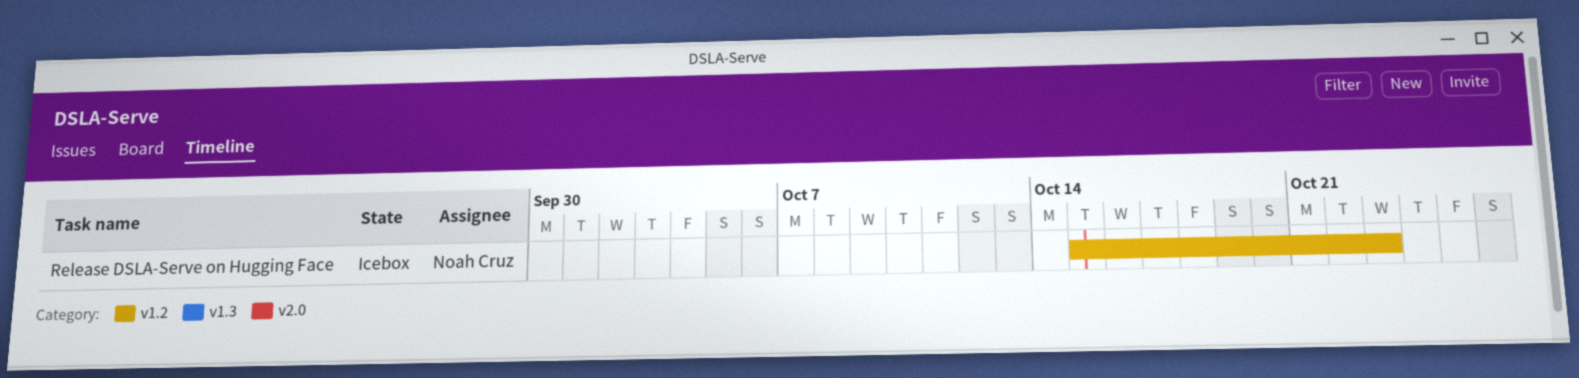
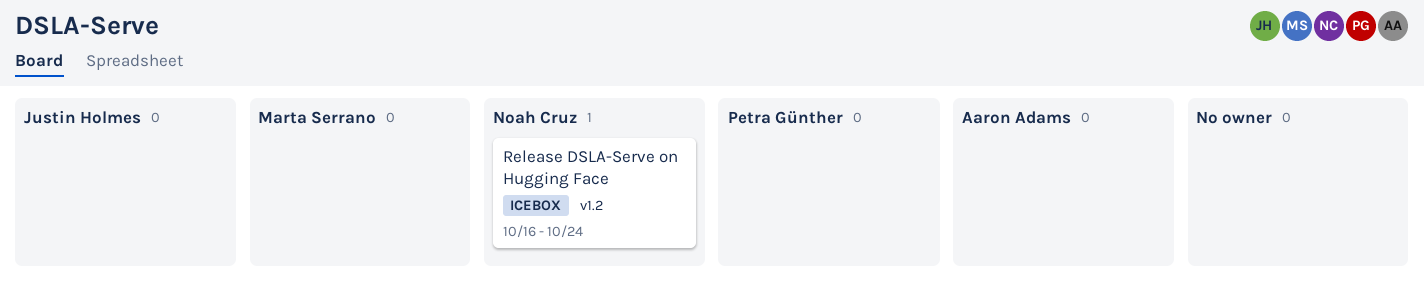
Release DSLA-Serve on Hugging Face, start: Oct 15 -> Oct 16
Release DSLA-Serve on Hugging Face, due: Oct 23 -> Oct 24

